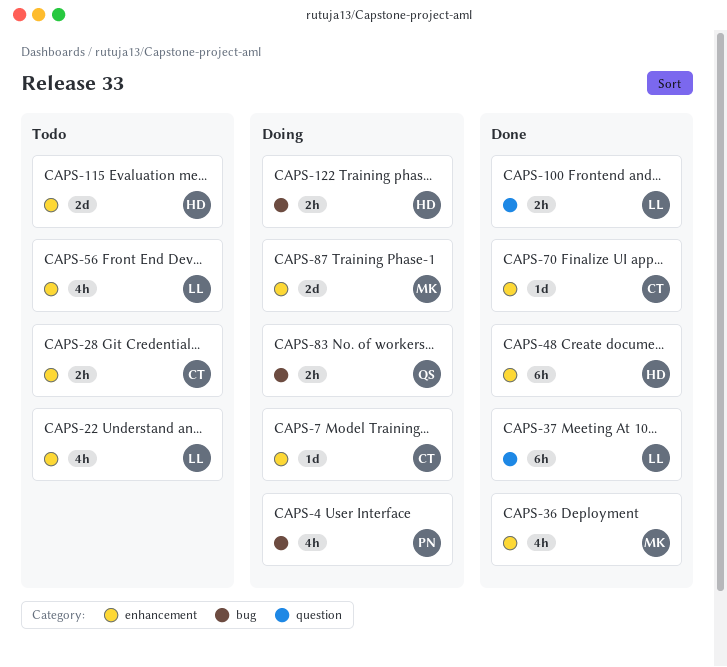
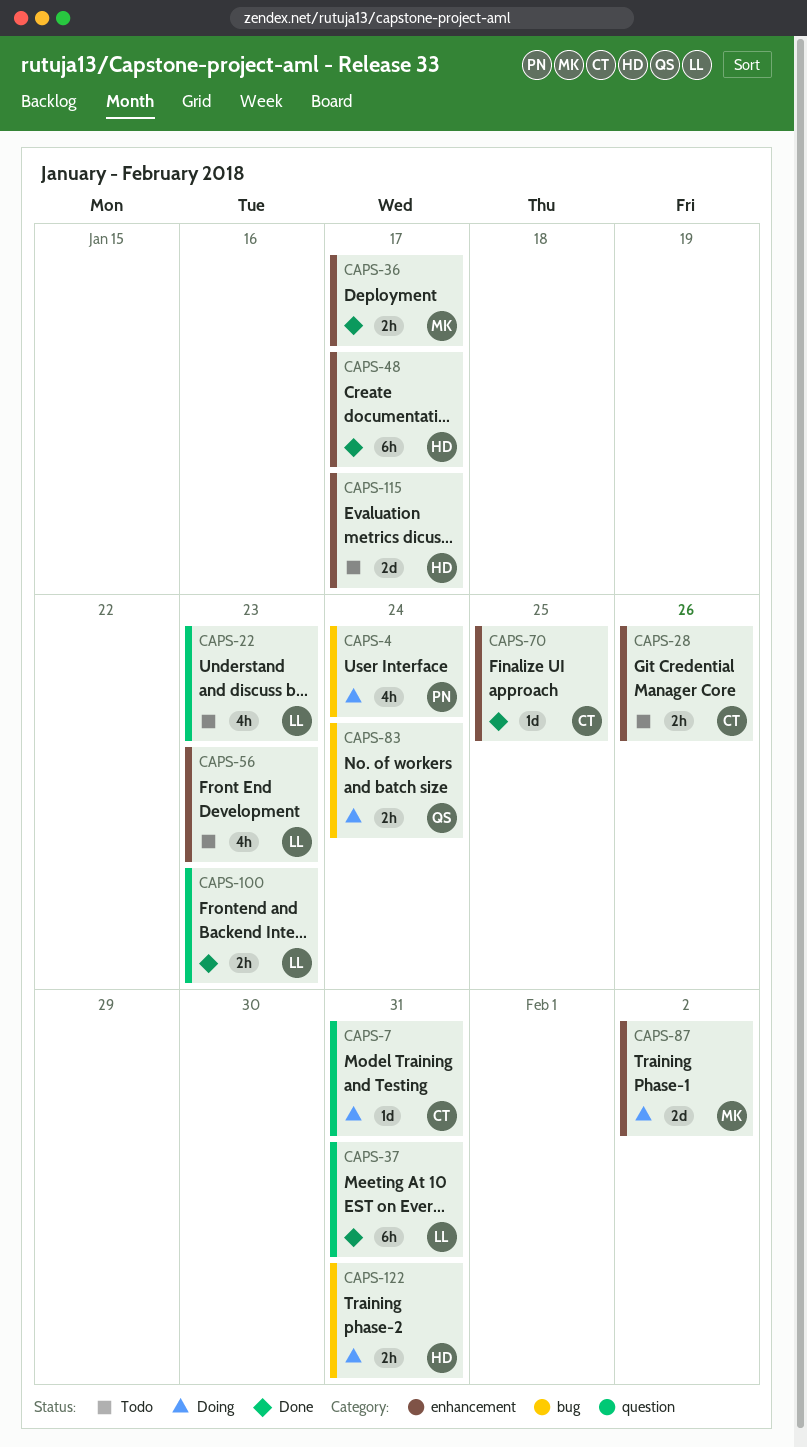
CAPS-7, label: enhancement -> question
CAPS-22, label: enhancement -> question
CAPS-36, estimate: 4h -> 2h

